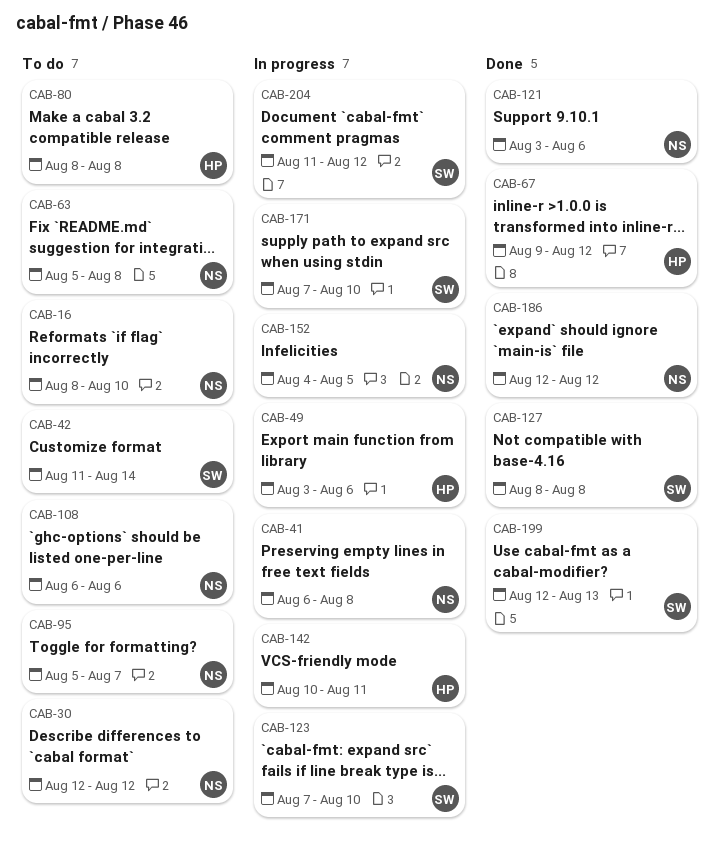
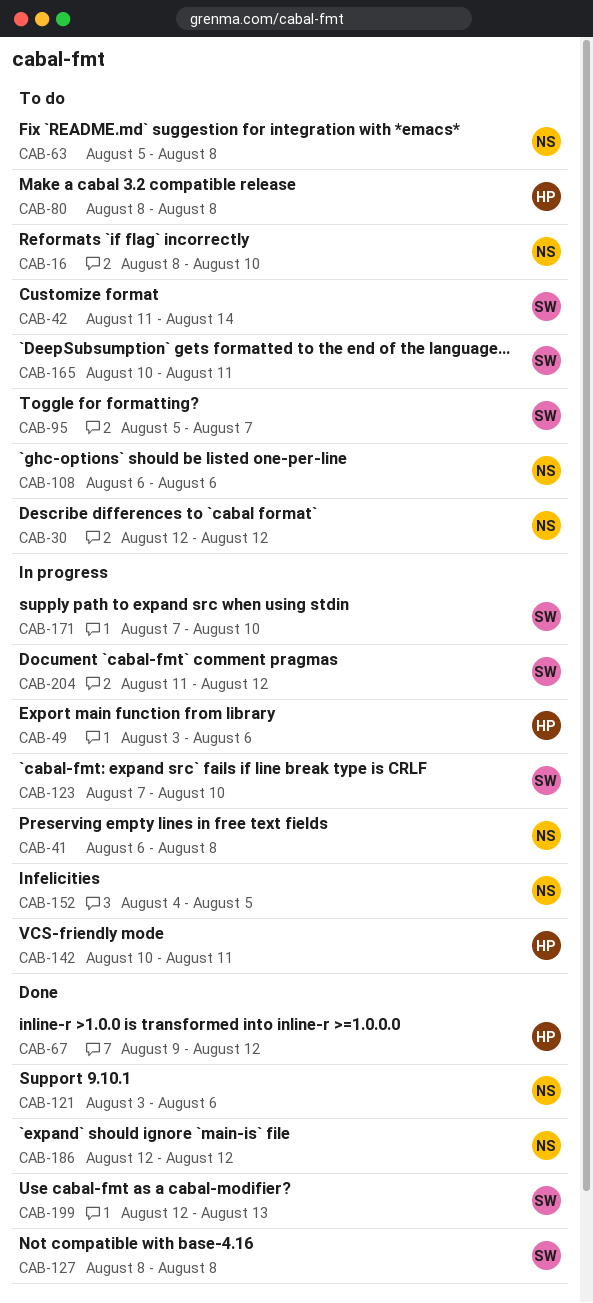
CAB-95, owner: NS -> SW
CAB-165: none -> present

